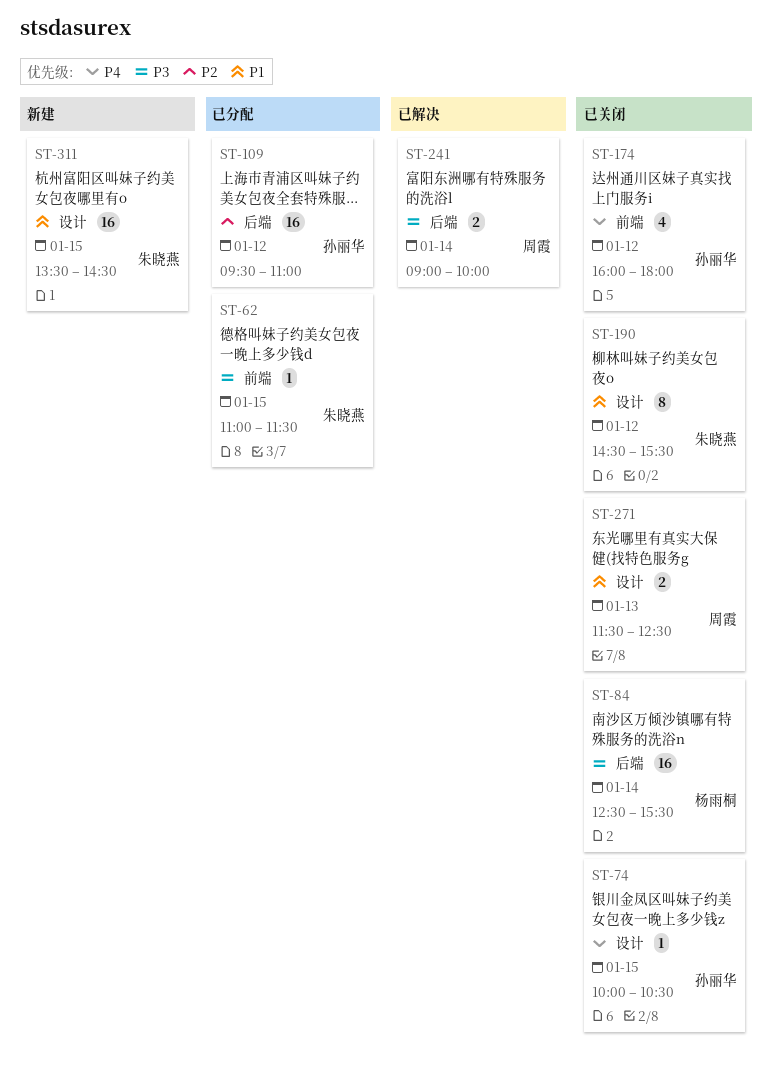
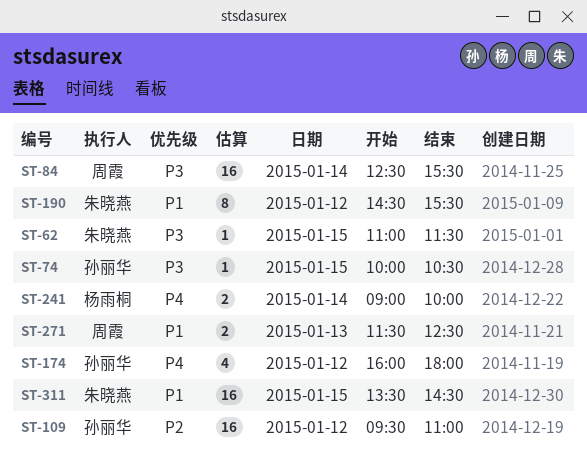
ST-74, priority: P4 -> P3
ST-84, owner: 杨雨桐 -> 周霞
ST-241, owner: 周霞 -> 杨雨桐
ST-241, priority: P3 -> P4

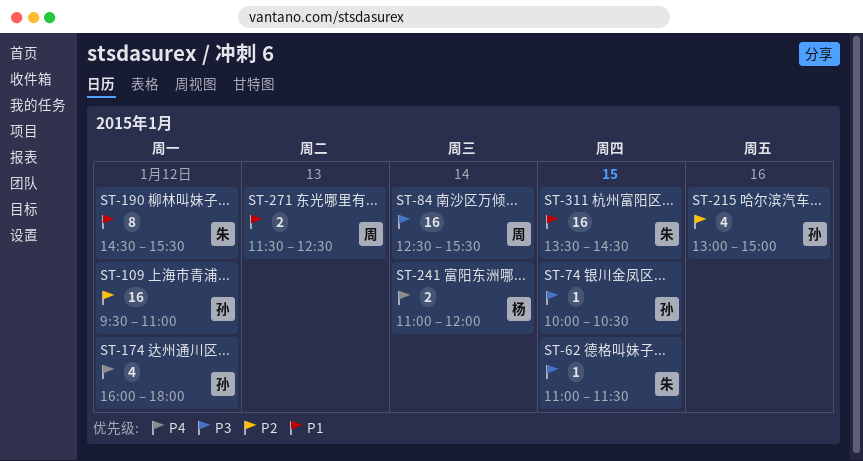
ST-215: none -> present
ST-241, begins: 09:00 -> 11:00
ST-241, ends: 10:00 -> 12:00

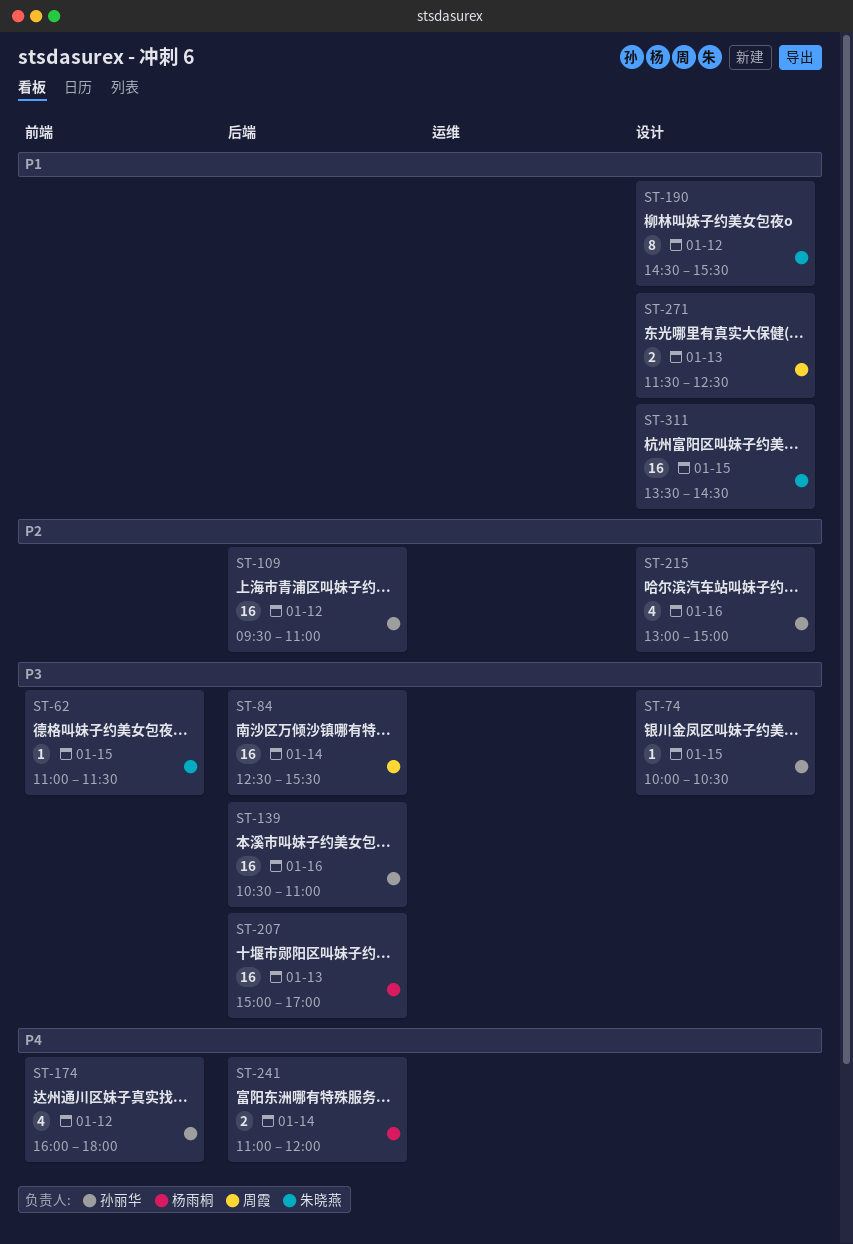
ST-139: none -> present
ST-207: none -> present

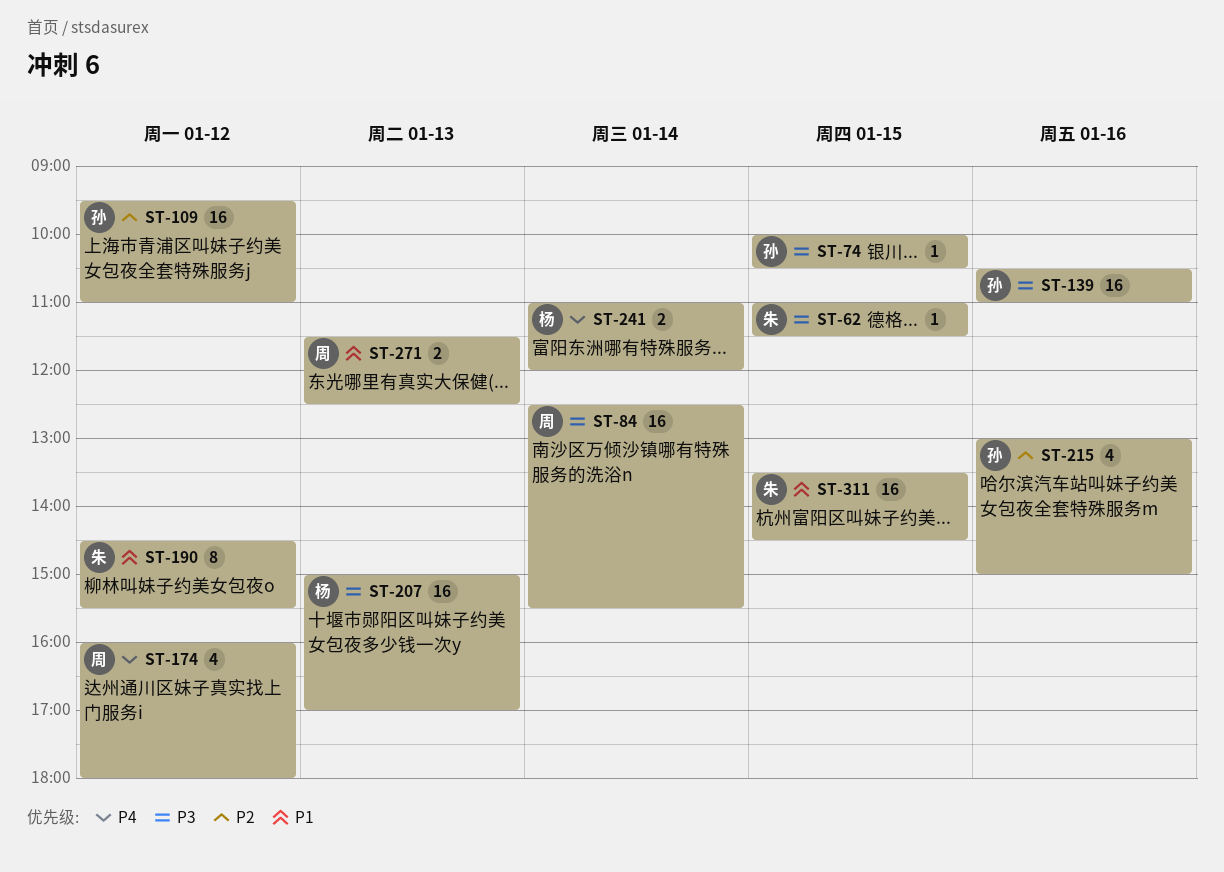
ST-174, owner: 孙丽华 -> 周霞

